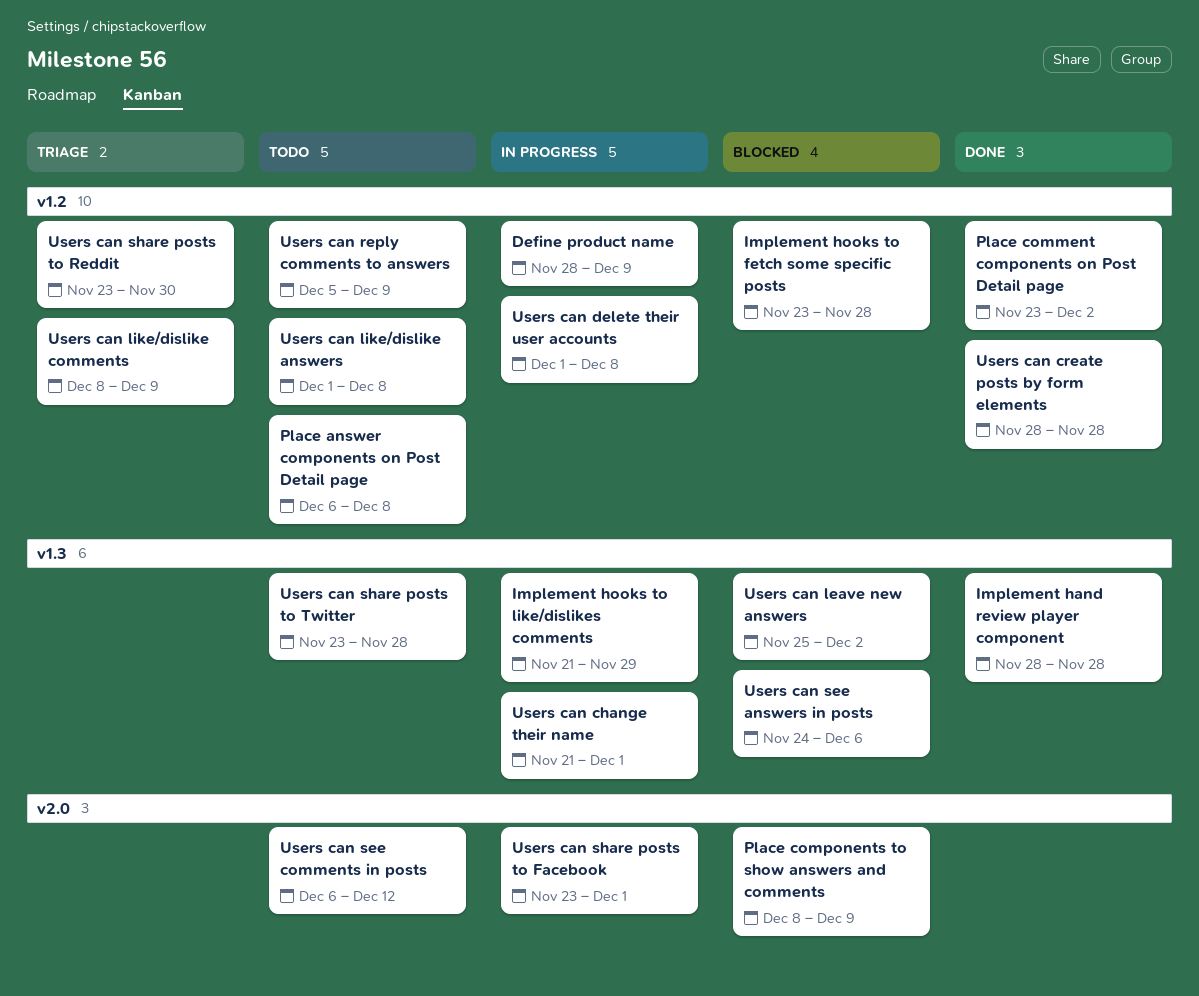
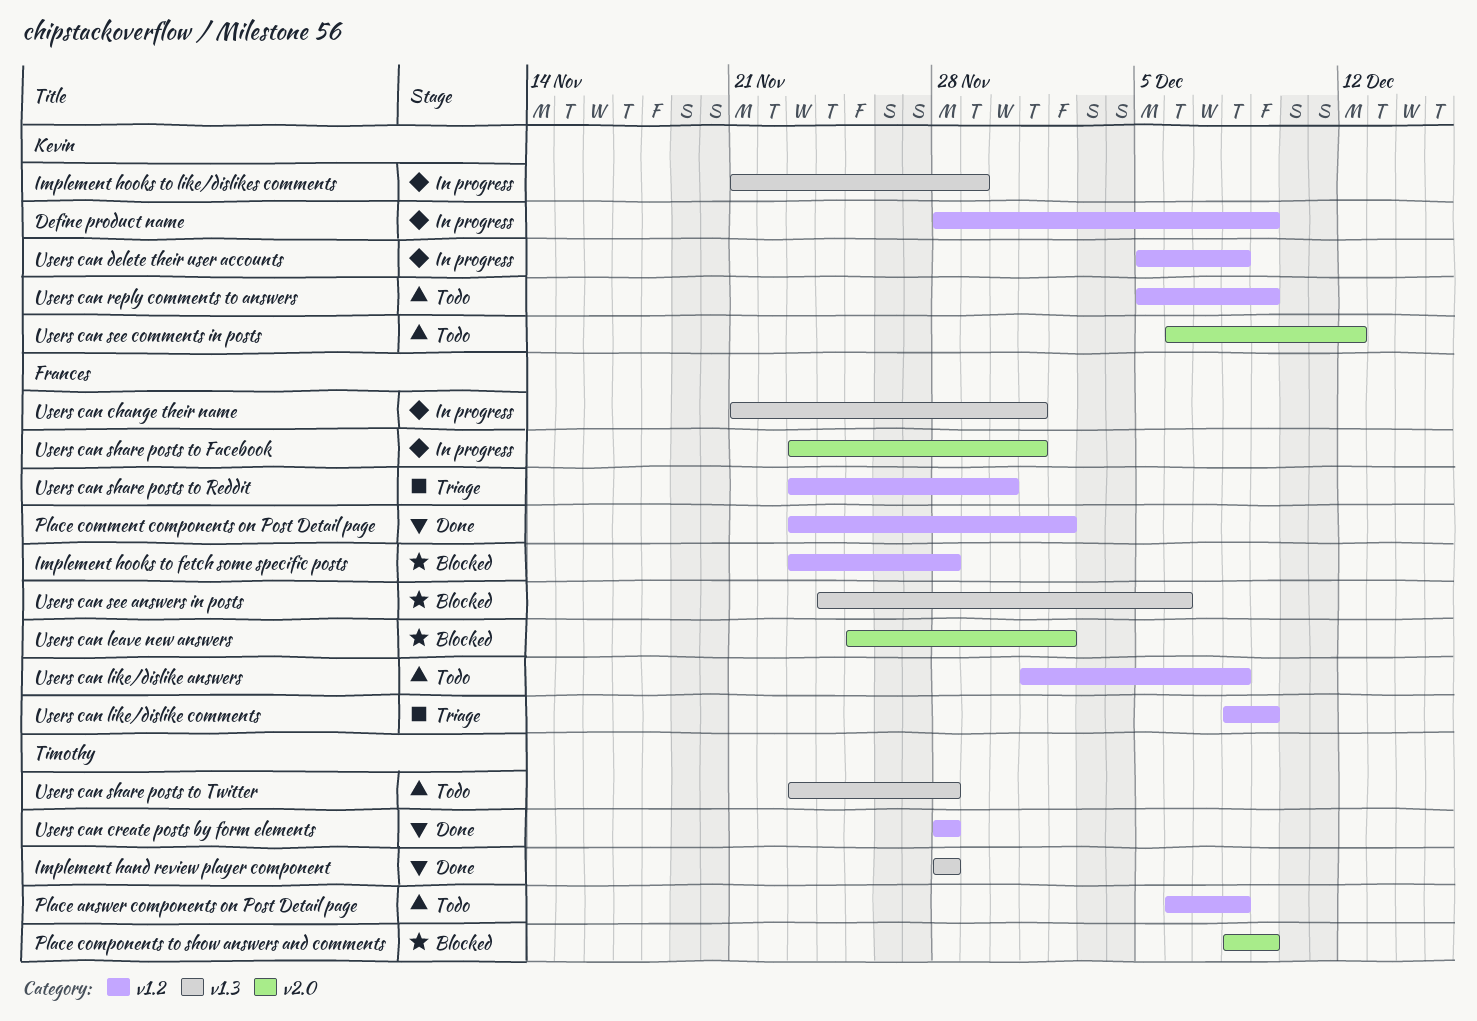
Users can delete their user accounts, start: Dec 1 -> Dec 5
Users can leave new answers, label: v1.3 -> v2.0

